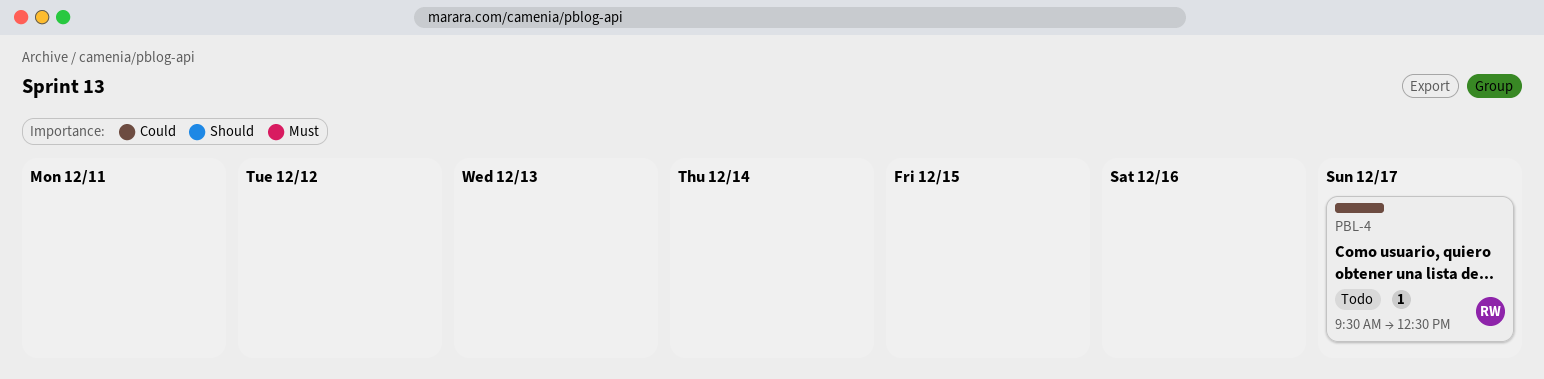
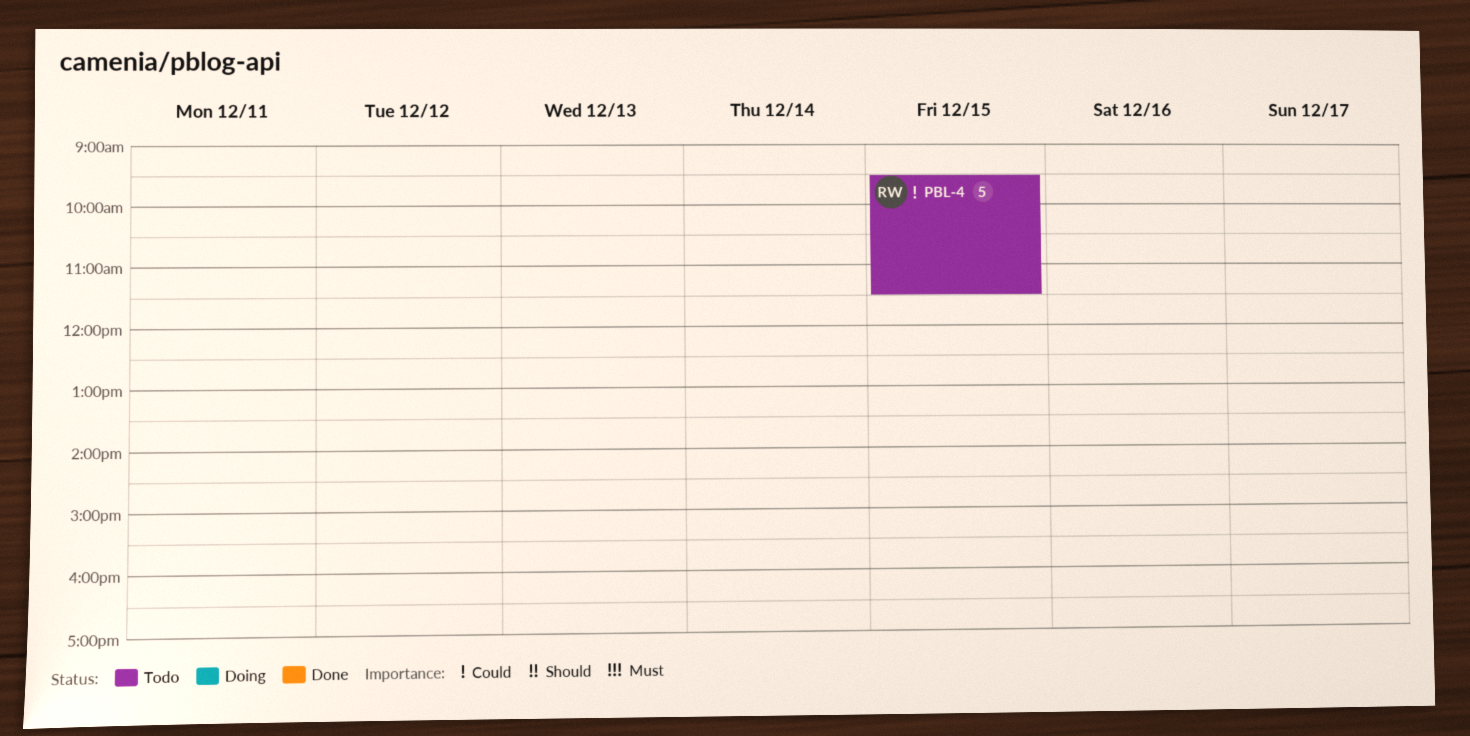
PBL-4, estimate: 1 -> 5
PBL-4, day: Dec 17 -> Dec 15
PBL-4, ends: 12:30 -> 11:30

